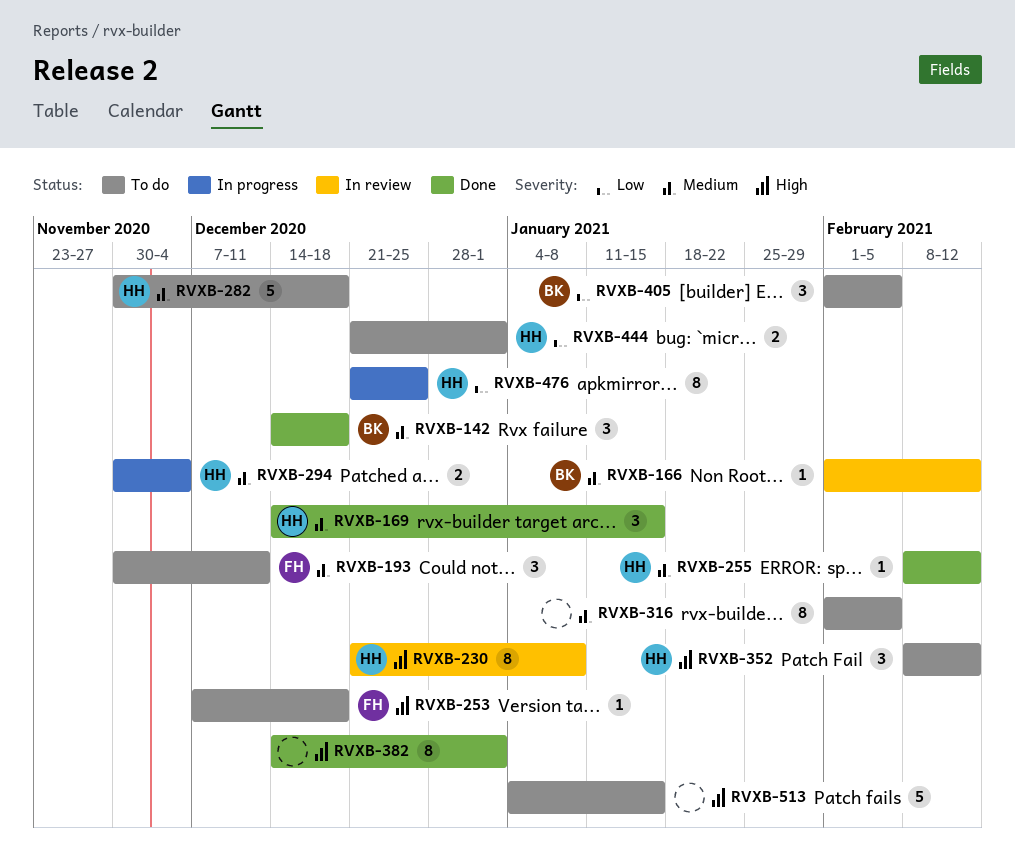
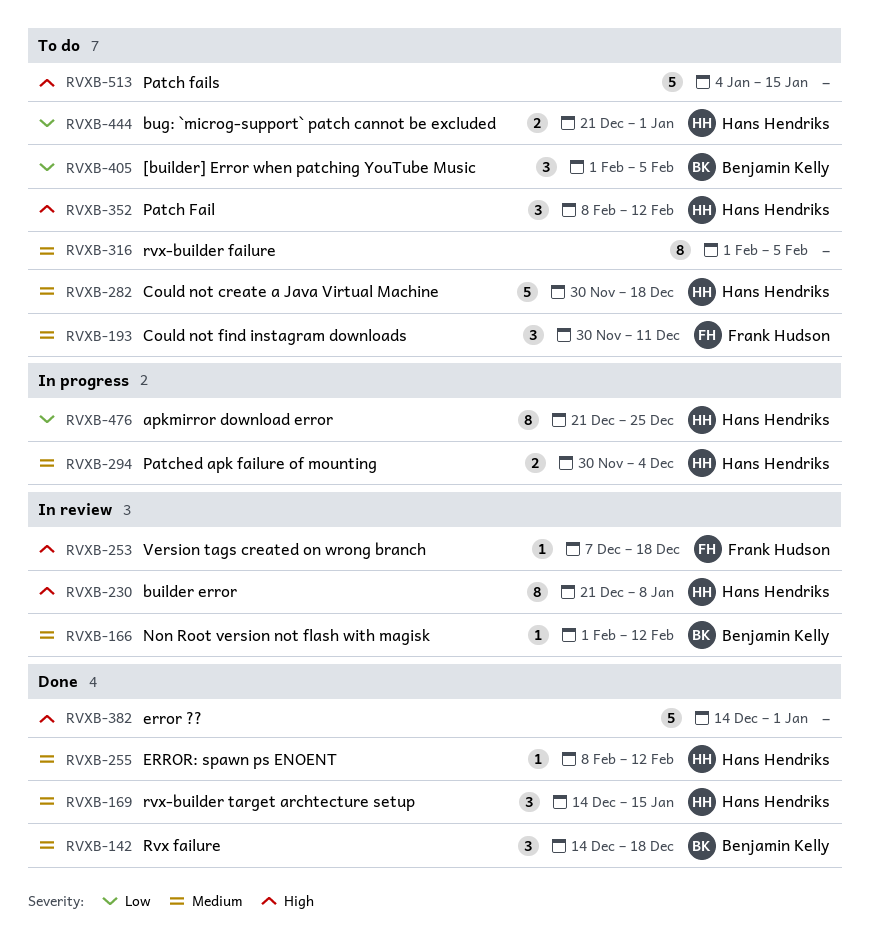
RVXB-253, status: To do -> In review
RVXB-382, estimate: 8 -> 5

